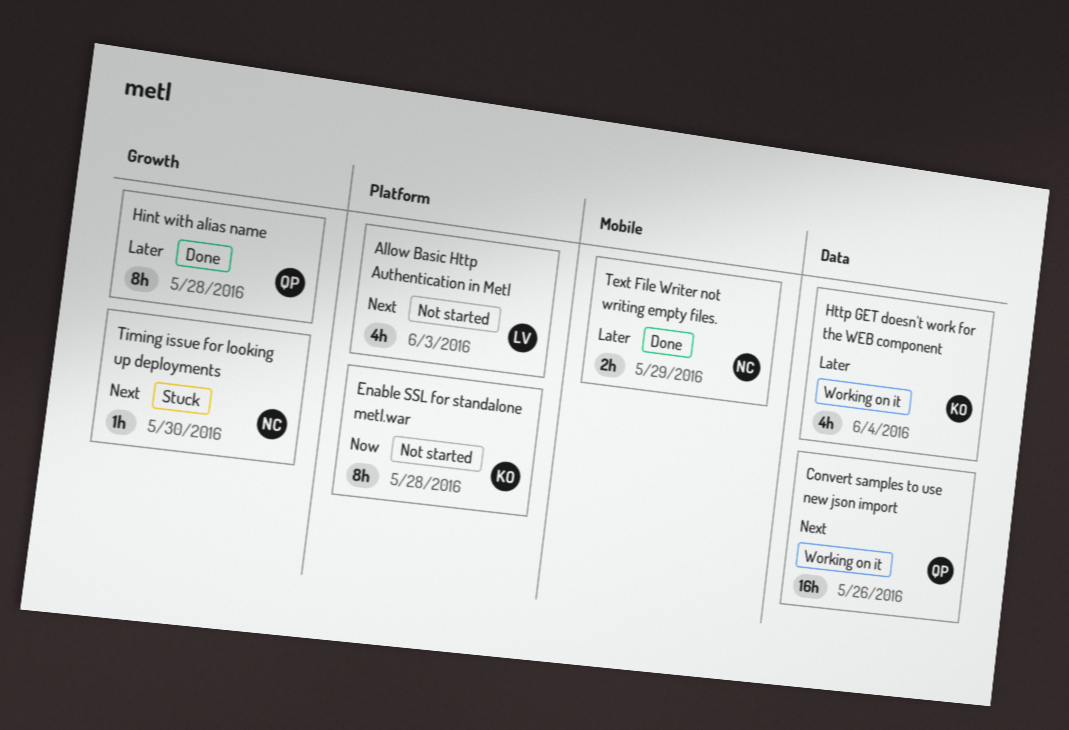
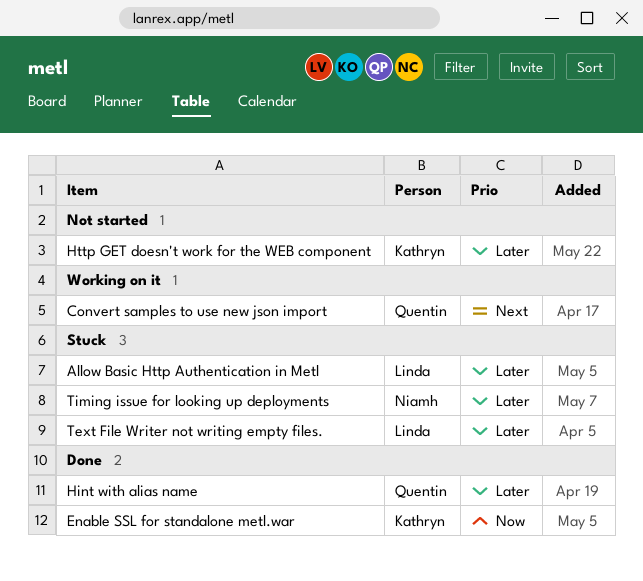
Allow Basic Http Authentication in Metl, status: Not started -> Stuck
Allow Basic Http Authentication in Metl, priority: Next -> Later
Enable SSL for standalone metl.war, status: Not started -> Done
Http GET doesn't work for the WEB component, status: Working on it -> Not started
Text File Writer not writing empty files., status: Done -> Stuck
Text File Writer not writing empty files., owner: Niamh -> Linda
Timing issue for looking up deployments, priority: Next -> Later

